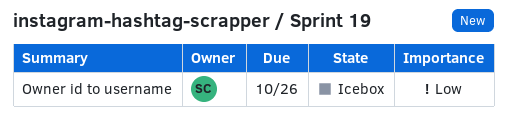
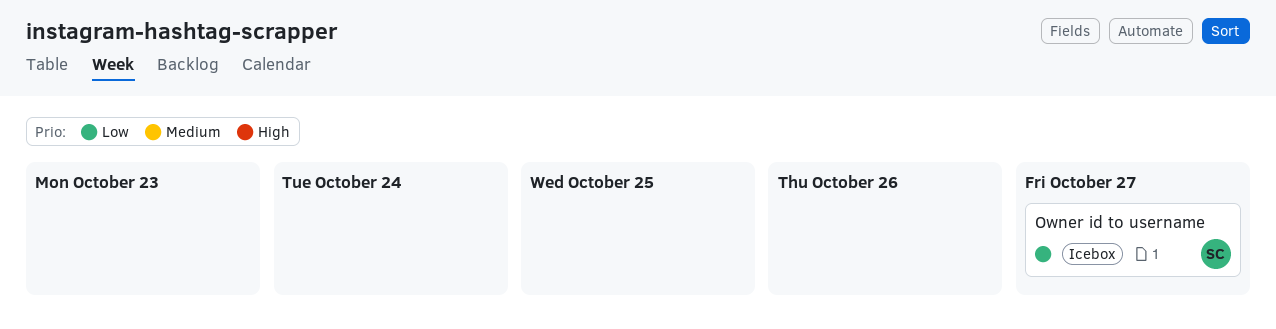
Owner id to username, due: Oct 26 -> Oct 27

